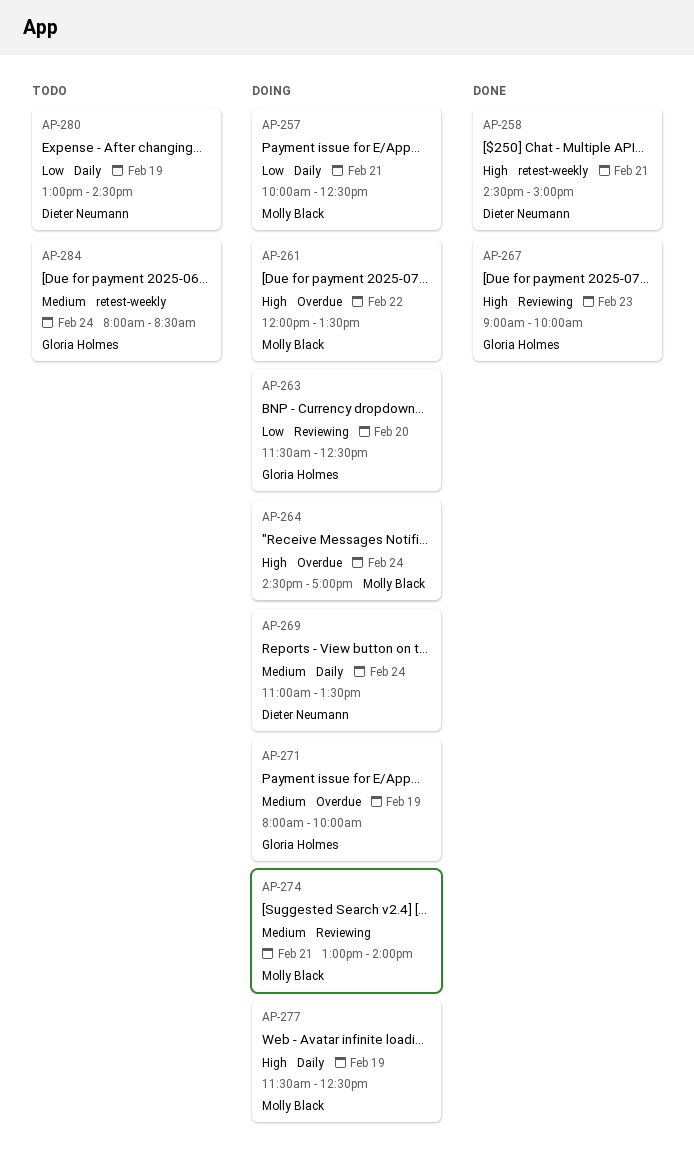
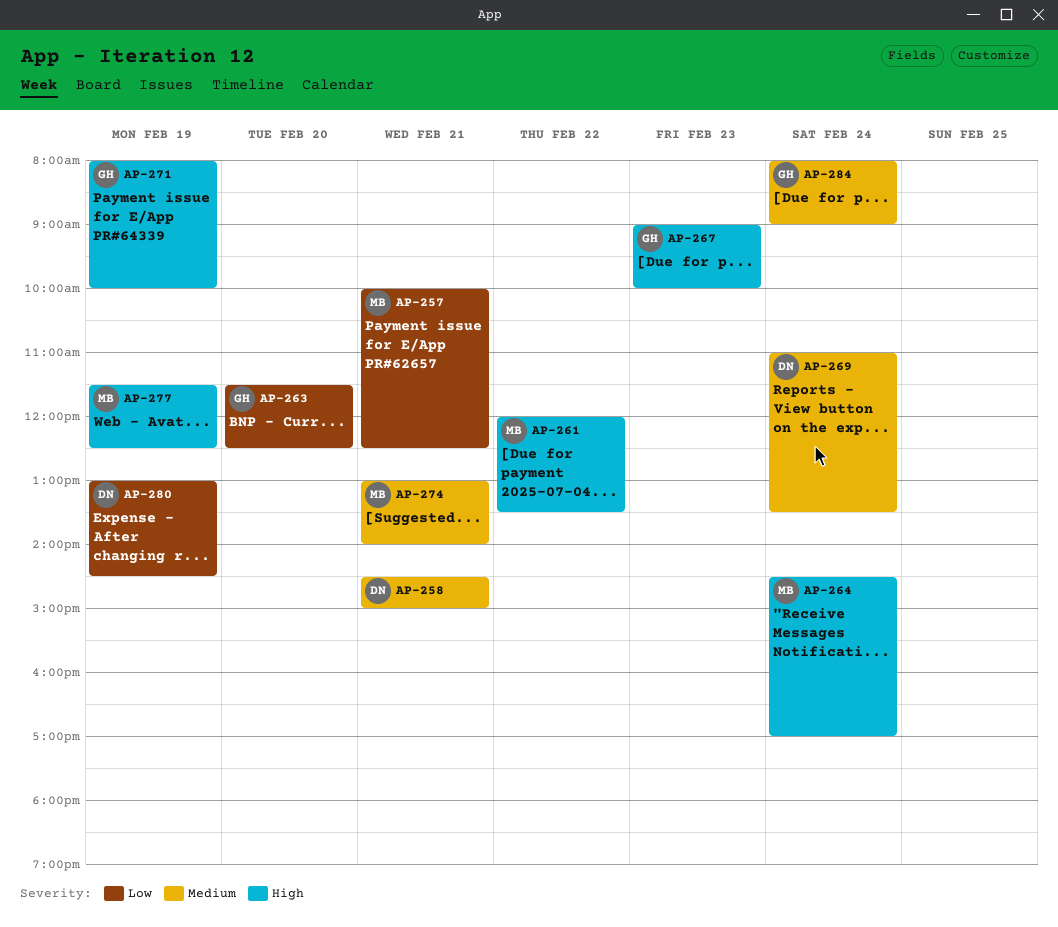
AP-258, priority: High -> Medium
AP-271, priority: Medium -> High
AP-284, ends: 08:30 -> 09:00

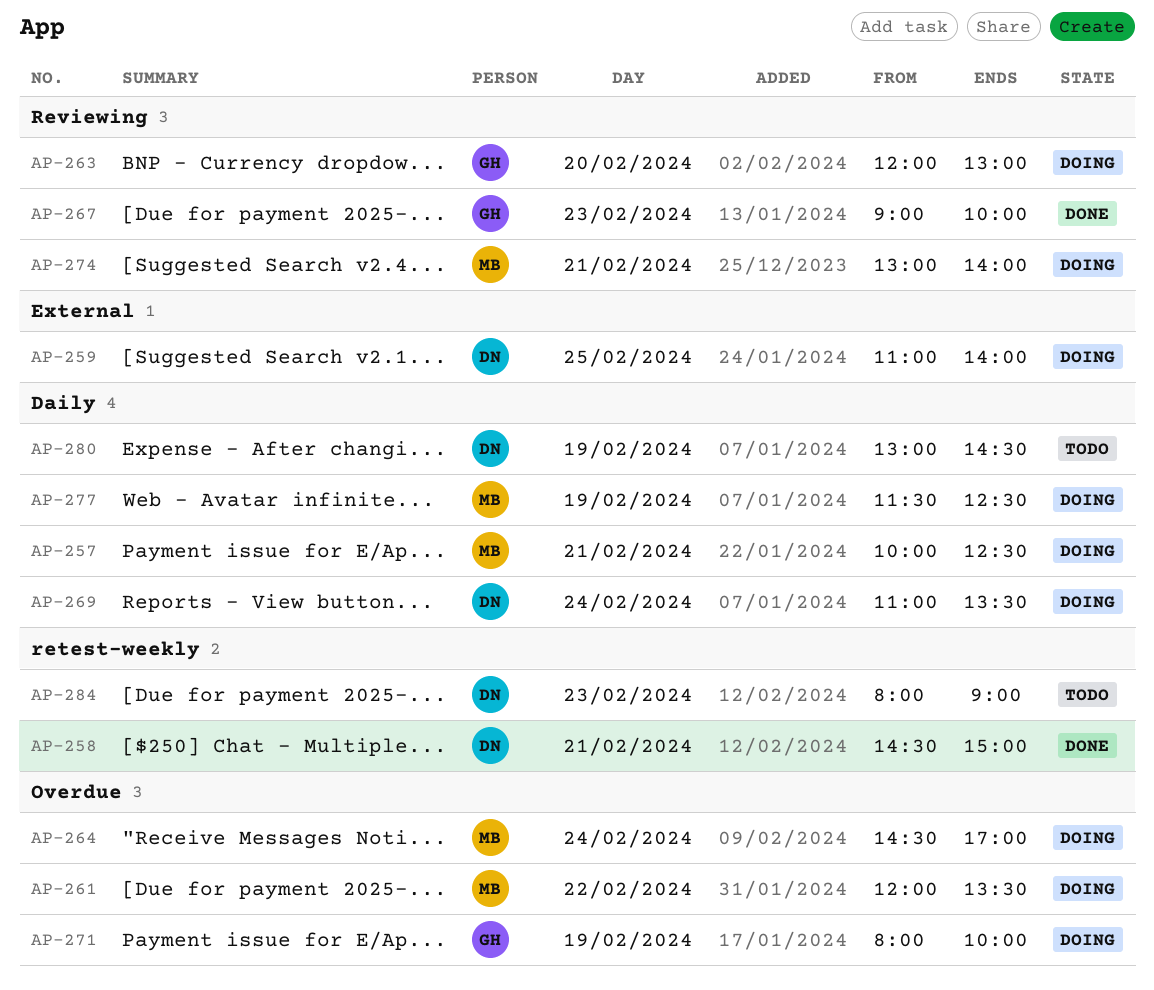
AP-259: none -> present
AP-263, begins: 11:30 -> 12:00
AP-263, ends: 12:30 -> 13:00
AP-284, owner: GH -> DN
AP-284, day: Feb 24 -> Feb 23

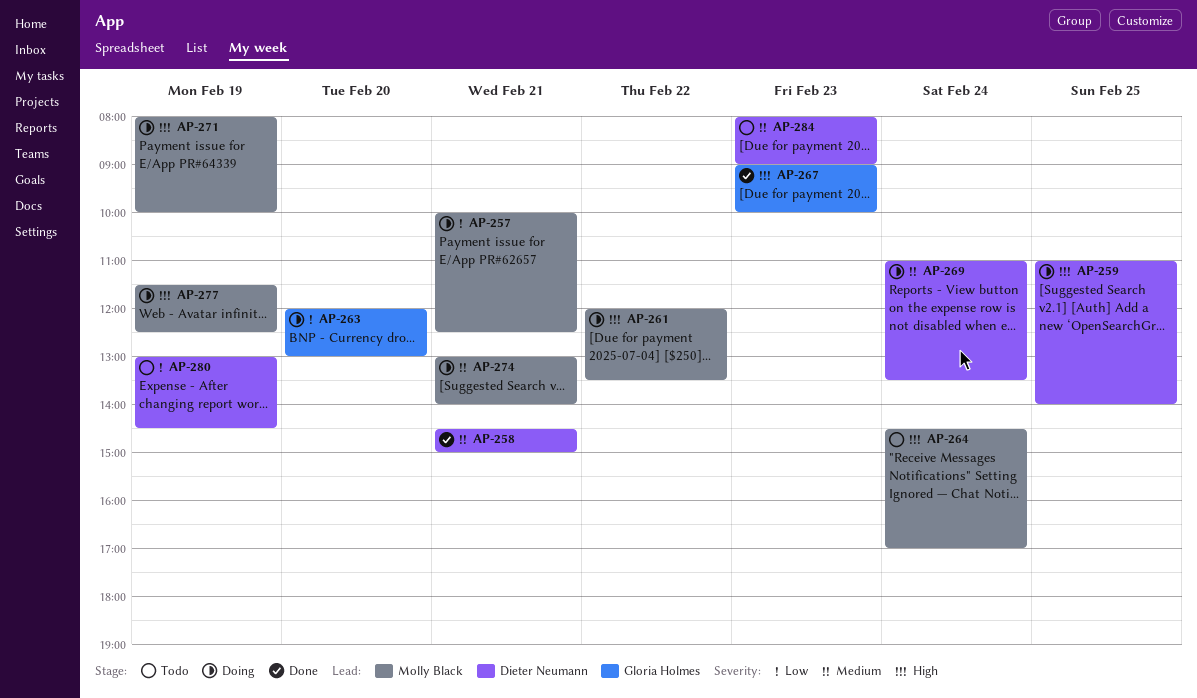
AP-264, status: Doing -> Todo
AP-271, owner: Gloria Holmes -> Molly Black

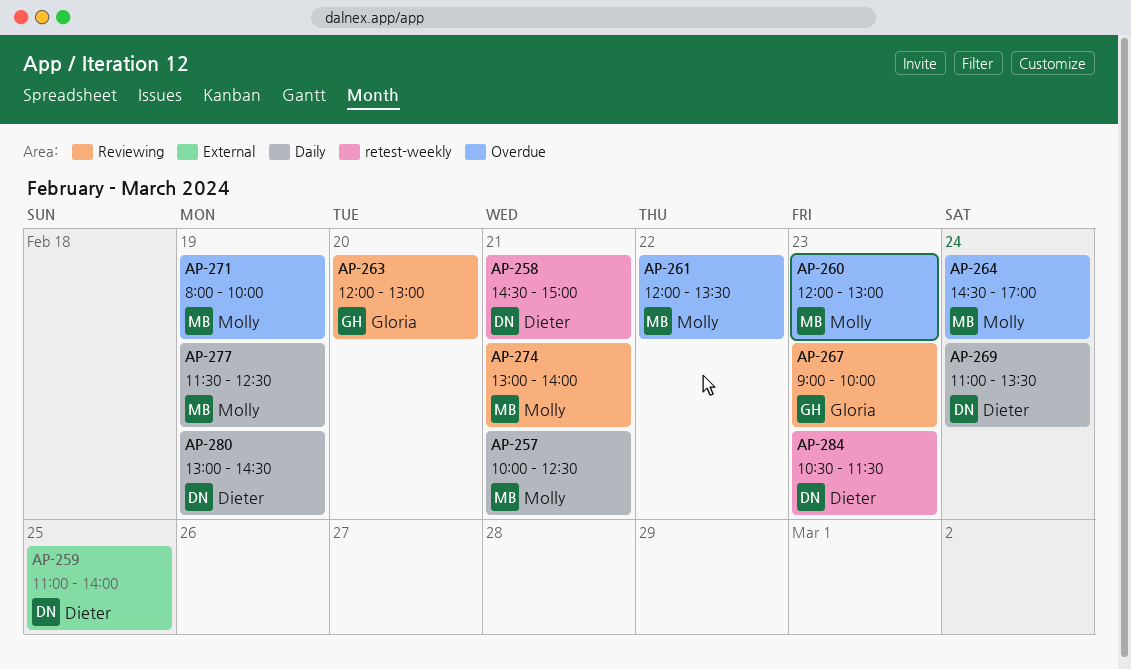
AP-260: none -> present
AP-284, begins: 08:00 -> 10:30
AP-284, ends: 09:00 -> 11:30

